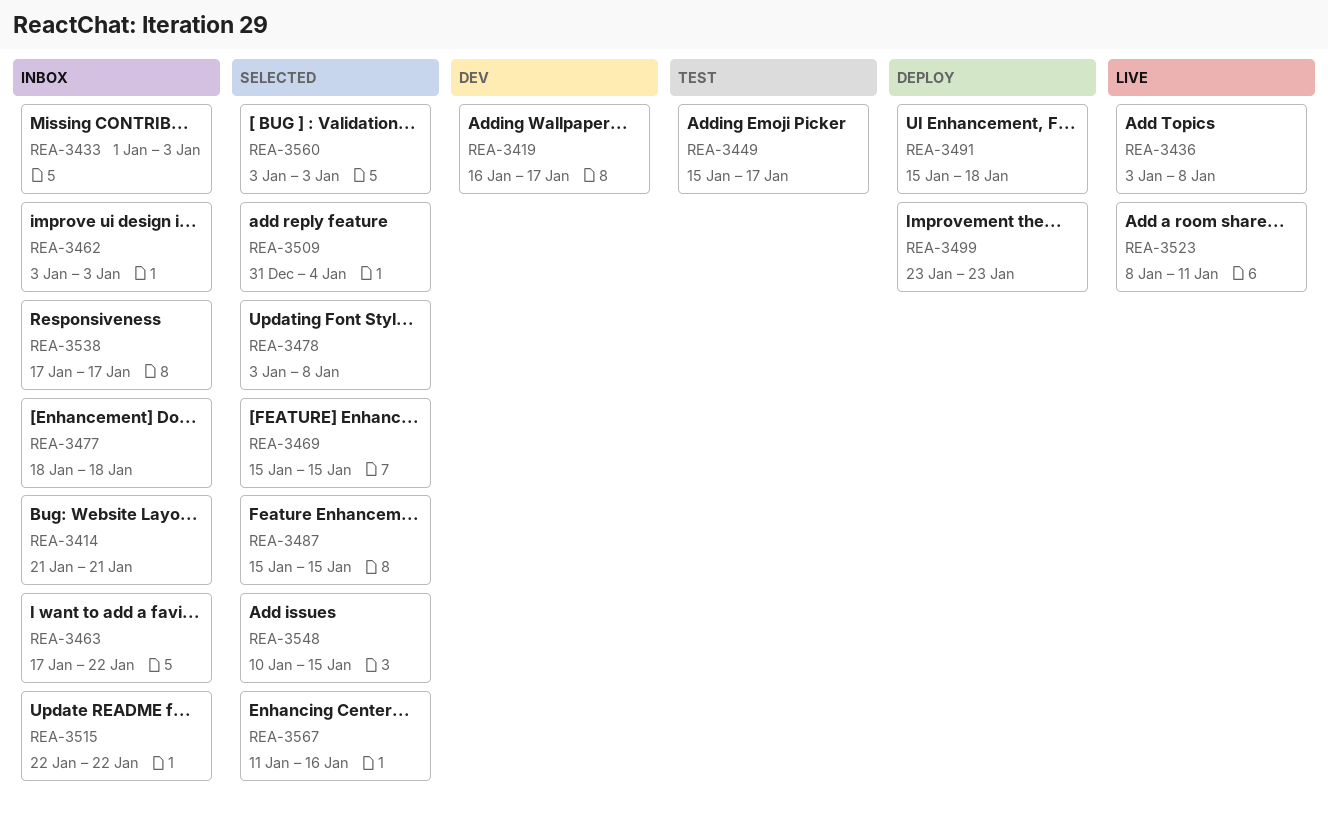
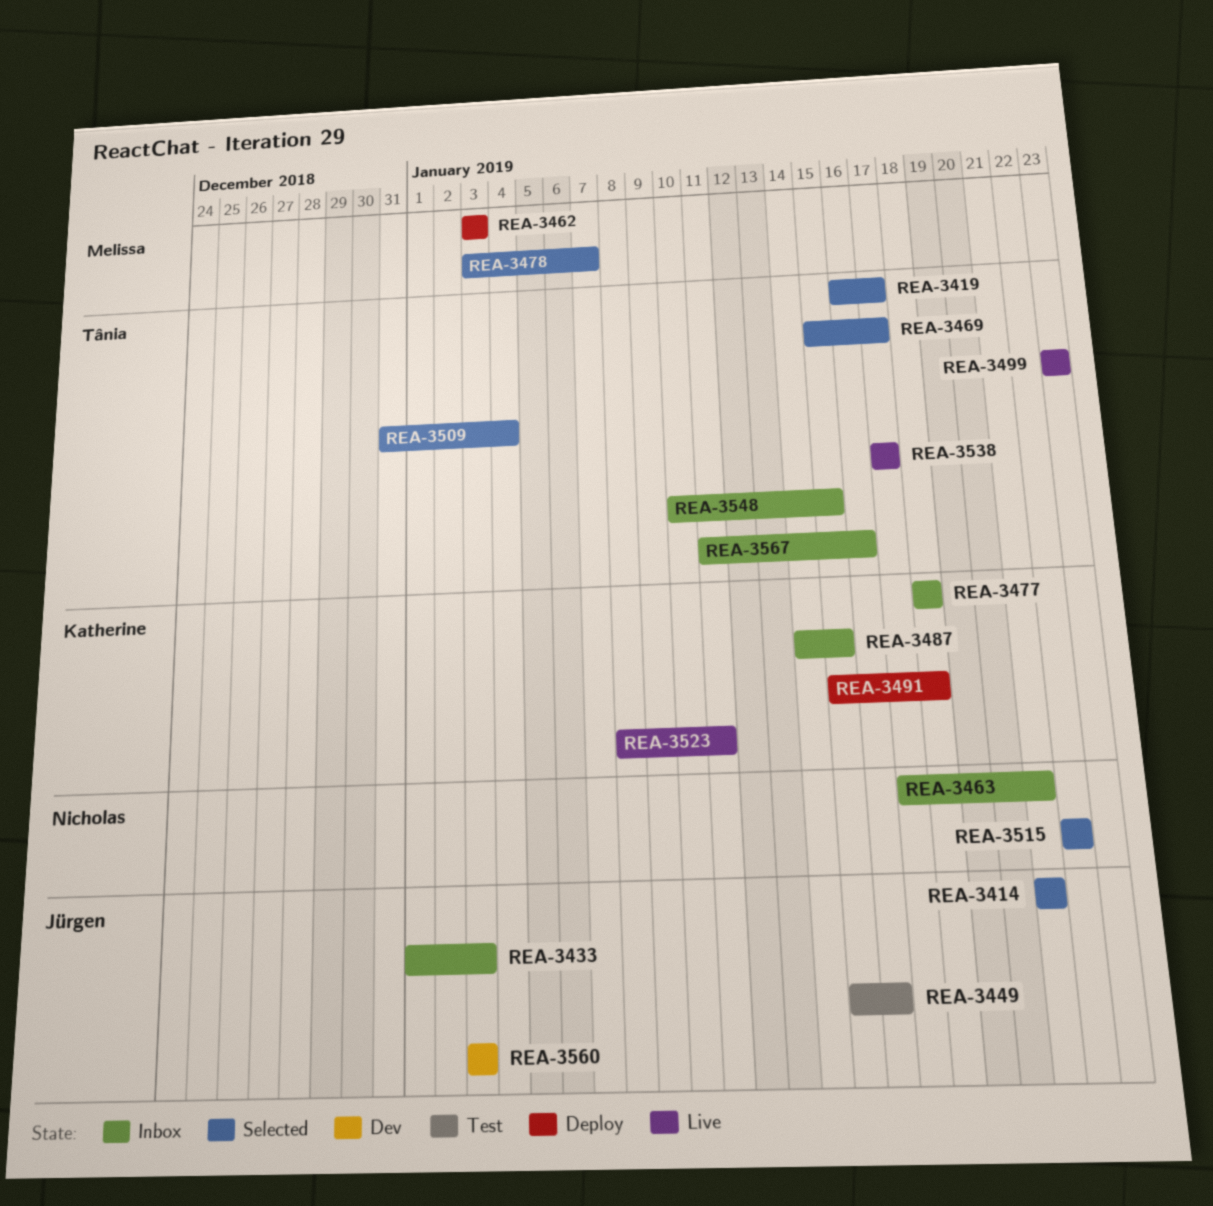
REA-3414, status: Inbox -> Selected
REA-3419, status: Dev -> Selected
REA-3436: present -> none
REA-3449, due: Jan 17 -> Jan 16
REA-3462, status: Inbox -> Deploy
REA-3463, due: Jan 22 -> Jan 21
REA-3469, due: Jan 15 -> Jan 17
REA-3478, due: Jan 8 -> Jan 7
REA-3487, status: Selected -> Inbox
REA-3487, start: Jan 15 -> Jan 14
REA-3499, status: Deploy -> Live
REA-3515, status: Inbox -> Selected
REA-3538, status: Inbox -> Live
REA-3548, status: Selected -> Inbox
REA-3560, status: Selected -> Dev
REA-3567, status: Selected -> Inbox

